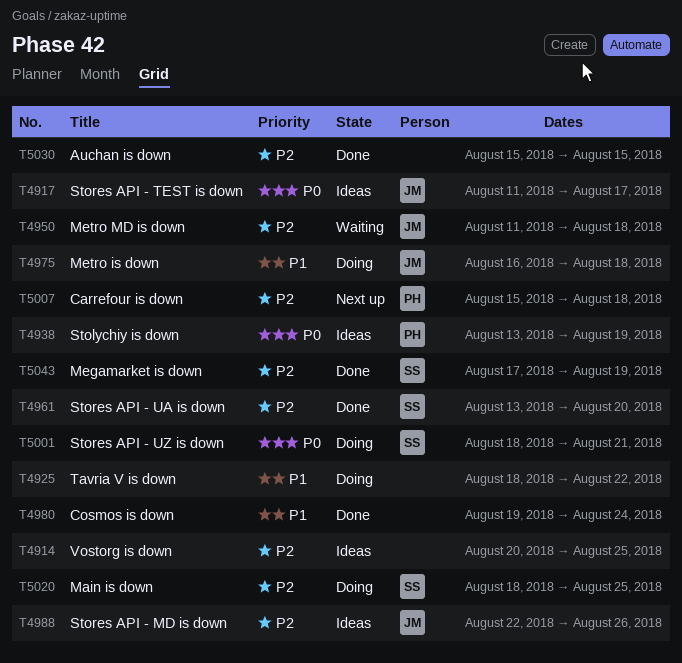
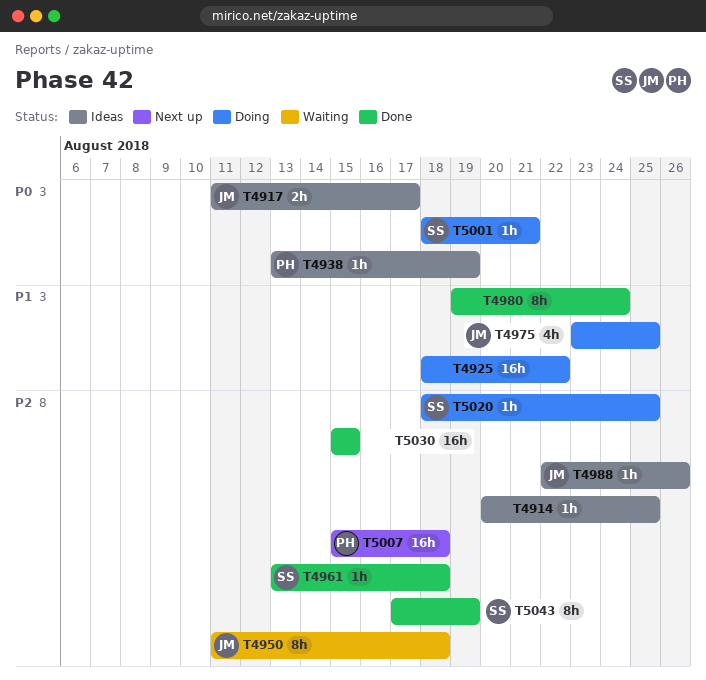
T4961, due: Aug 20 -> Aug 18
T4975, start: Aug 16 -> Aug 23
T4975, due: Aug 18 -> Aug 25

